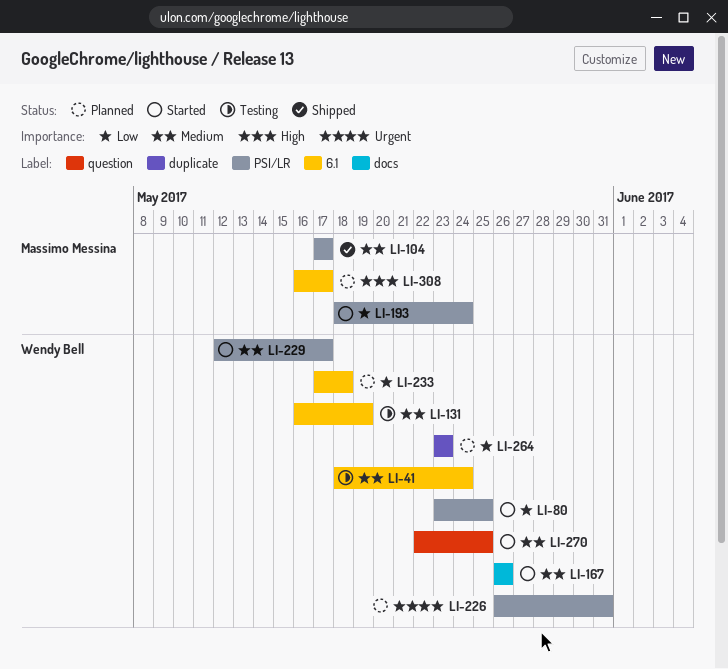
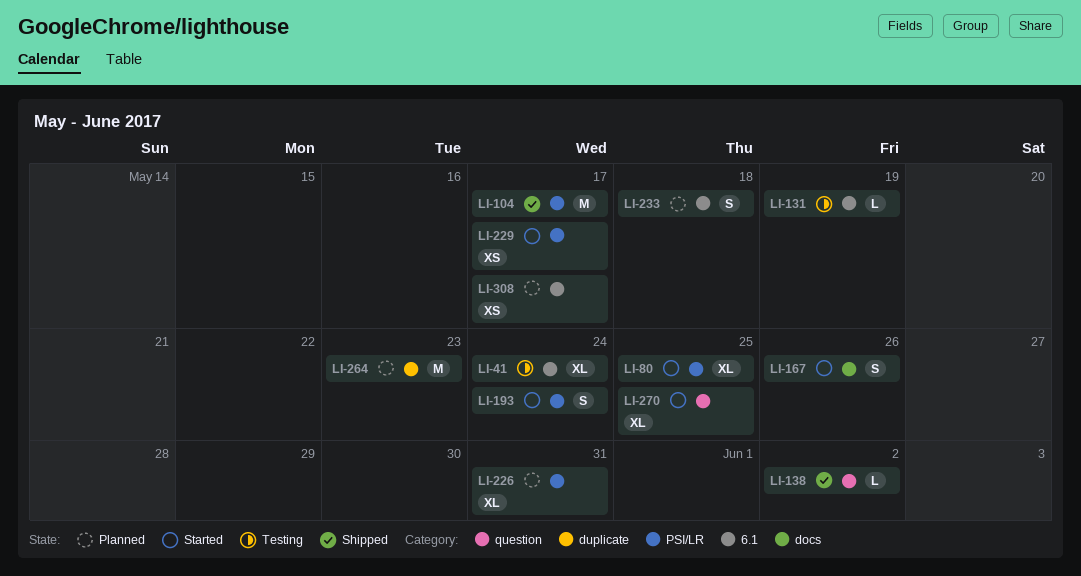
LI-138: none -> present

